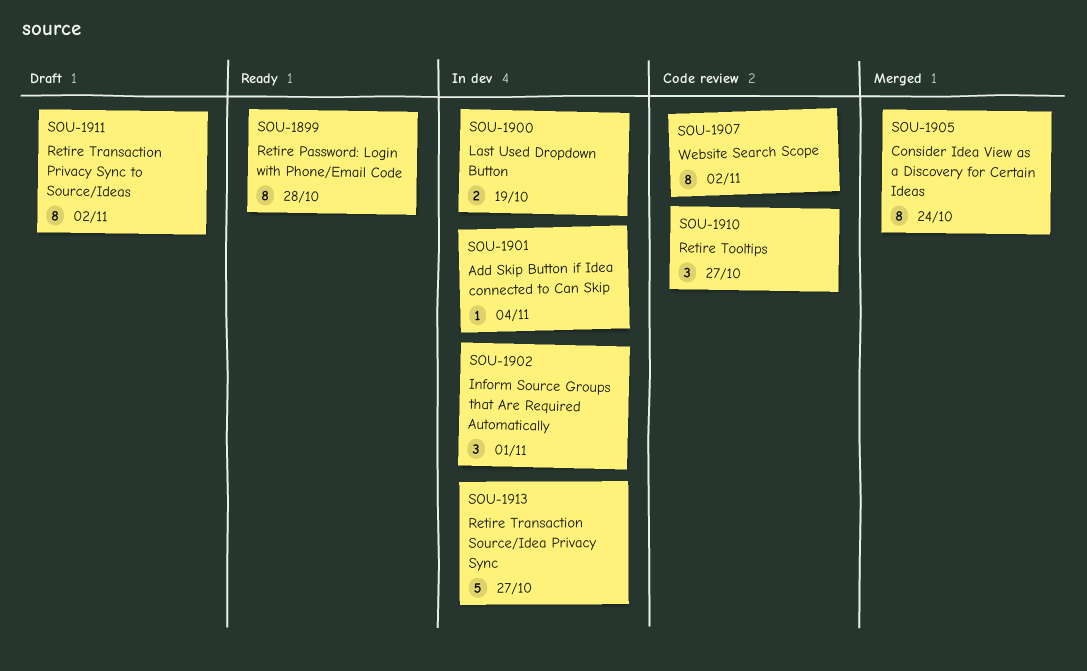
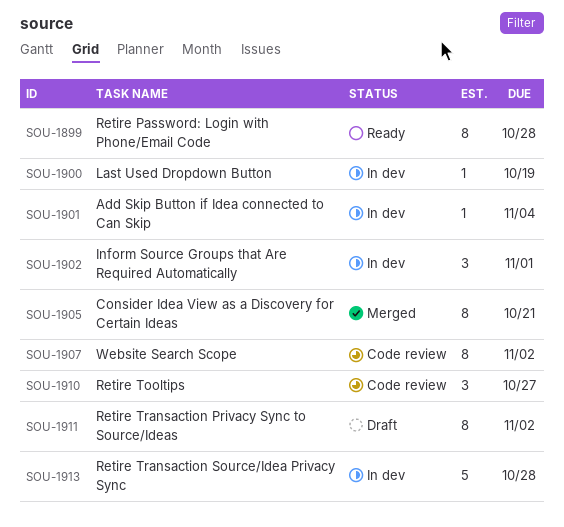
SOU-1900, estimate: 2 -> 1
SOU-1905, due: Oct 24 -> Oct 21
SOU-1913, due: Oct 27 -> Oct 28

